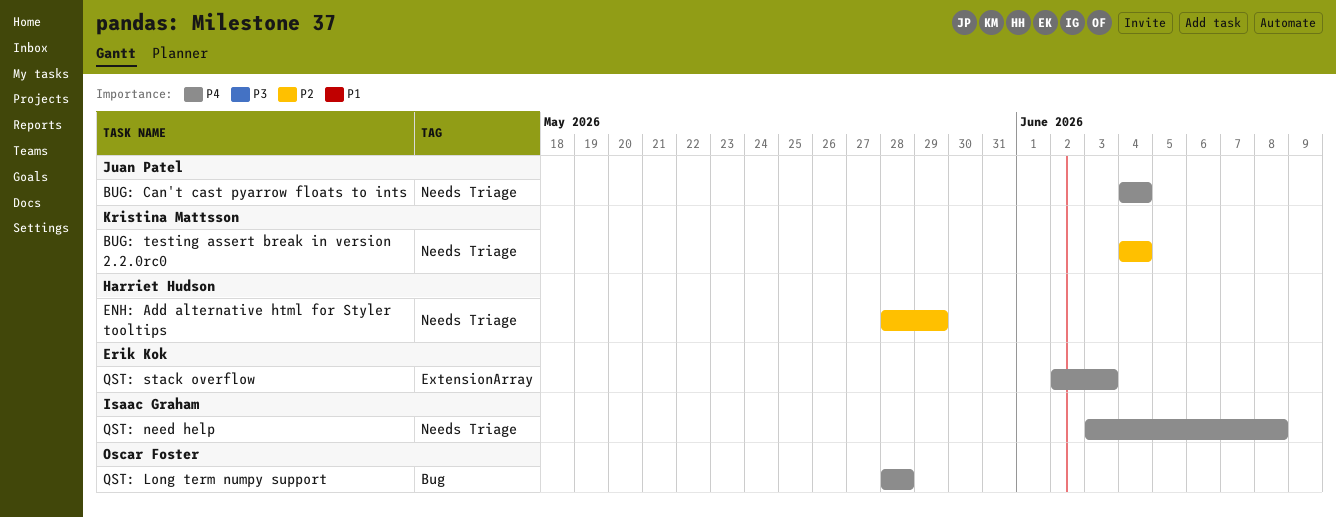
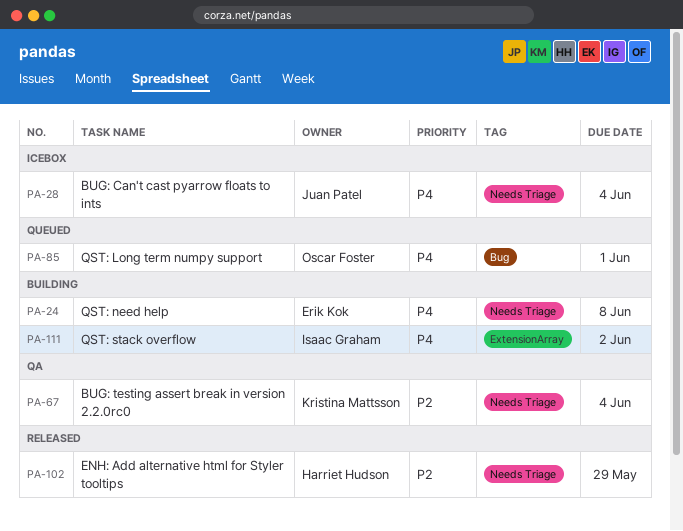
QST: Long term numpy support, due: May 28 -> Jun 1
QST: need help, owner: Isaac Graham -> Erik Kok
QST: stack overflow, owner: Erik Kok -> Isaac Graham
QST: stack overflow, due: Jun 3 -> Jun 2

